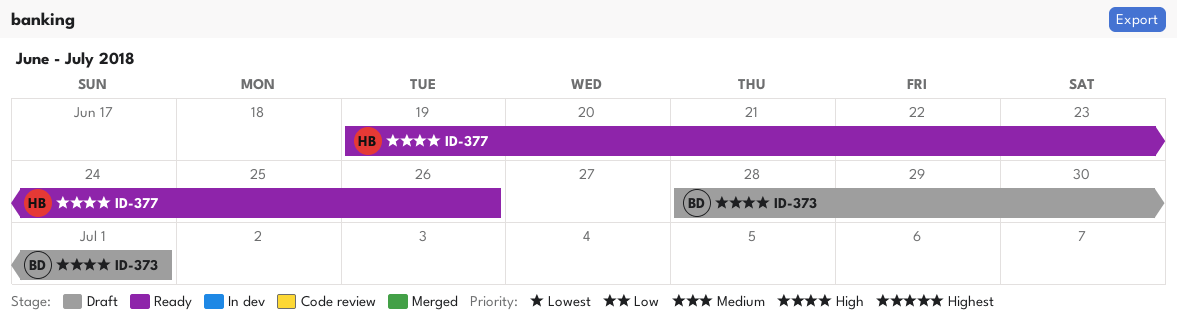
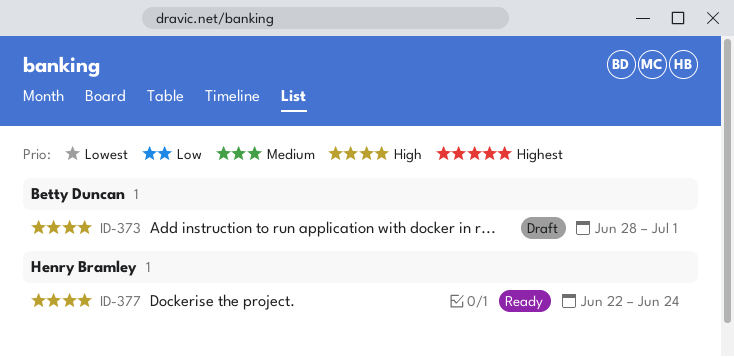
ID-377, start: Jun 19 -> Jun 22
ID-377, due: Jun 26 -> Jun 24

